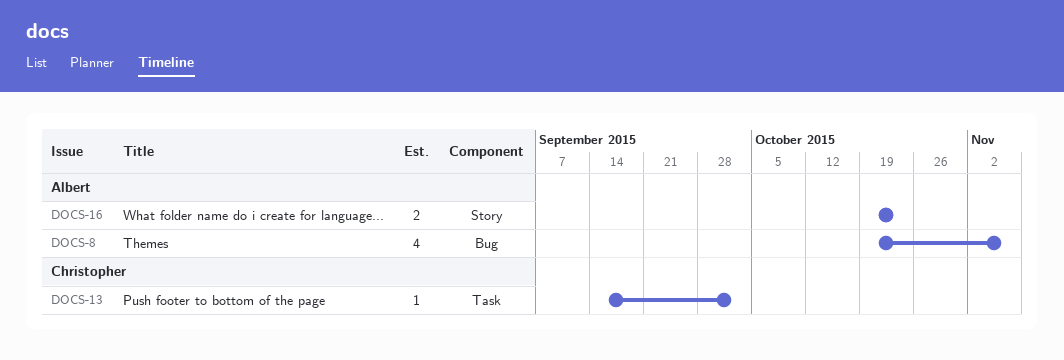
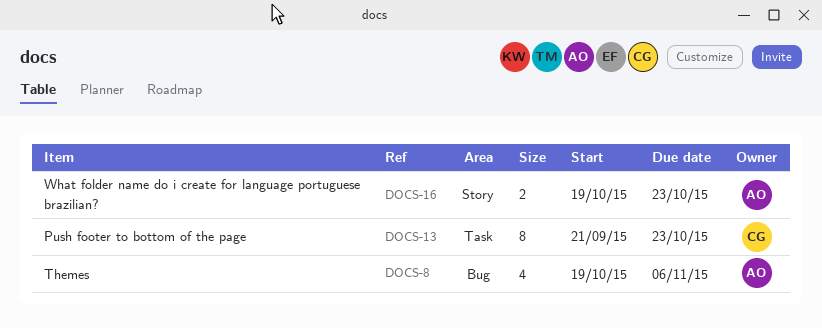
DOCS-13, estimate: 1 -> 8
DOCS-13, start: Sep 14 -> Sep 21
DOCS-13, due: Oct 2 -> Oct 23

